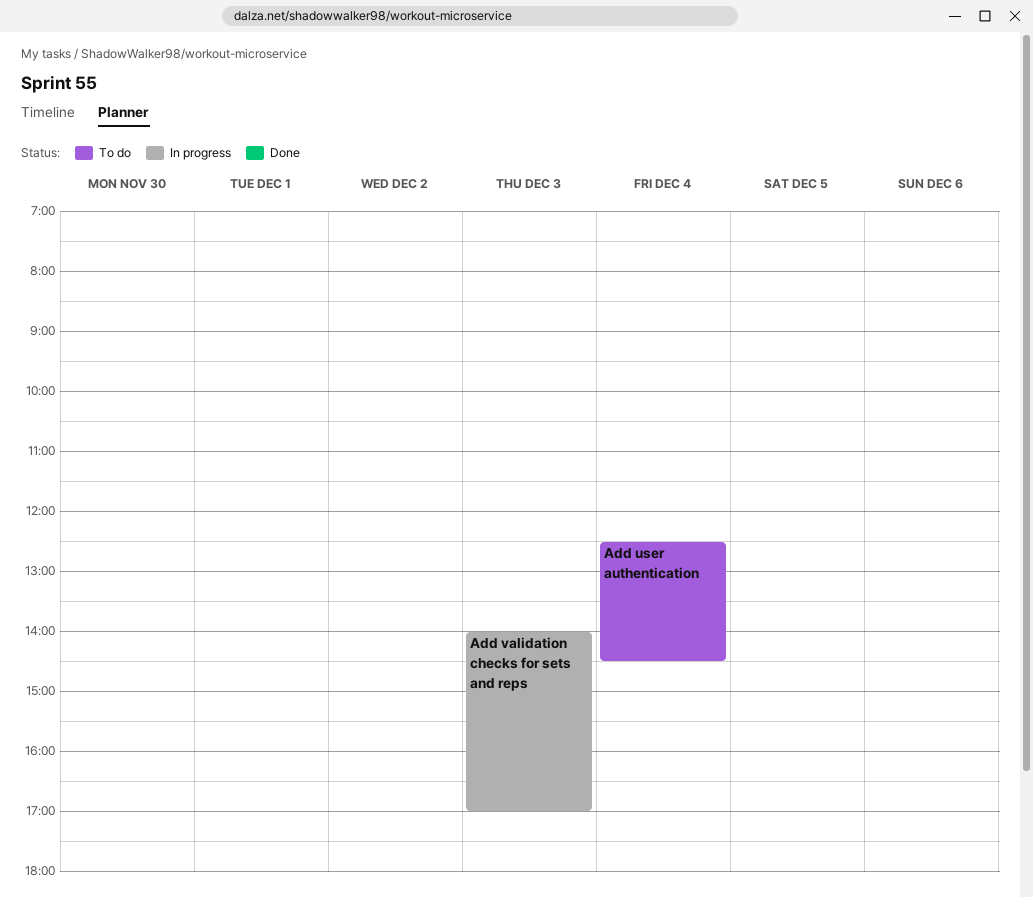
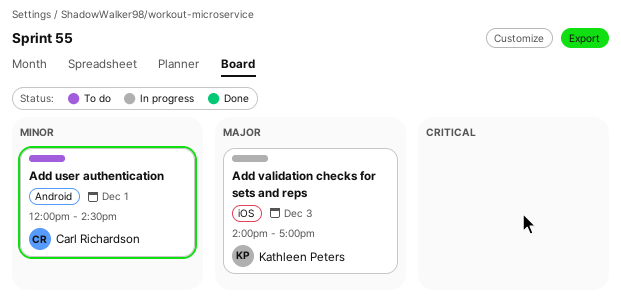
Add user authentication, day: Dec 4 -> Dec 1
Add user authentication, begins: 12:30 -> 12:00

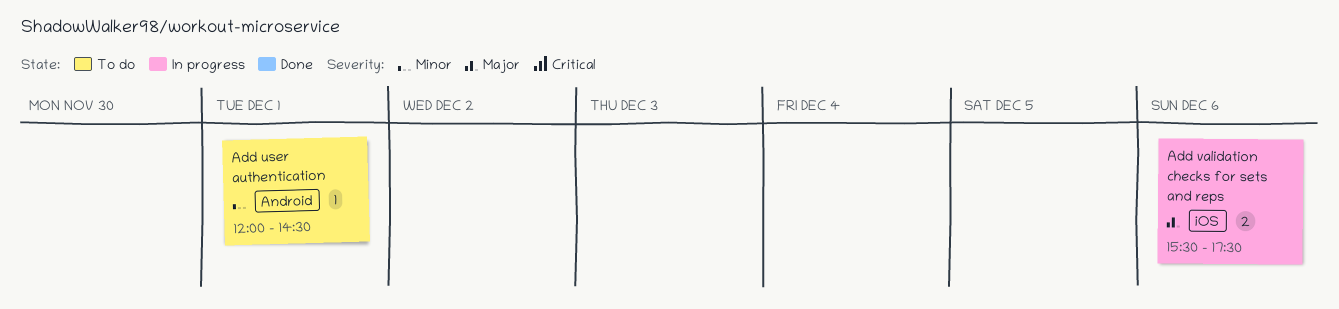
Add validation checks for sets and reps, day: Dec 3 -> Dec 6
Add validation checks for sets and reps, begins: 14:00 -> 15:30
Add validation checks for sets and reps, ends: 17:00 -> 17:30

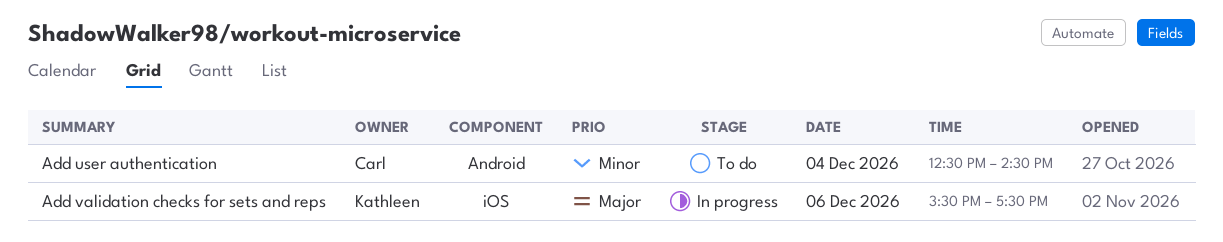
Add user authentication, day: Dec 1 -> Dec 4
Add user authentication, begins: 12:00 -> 12:30

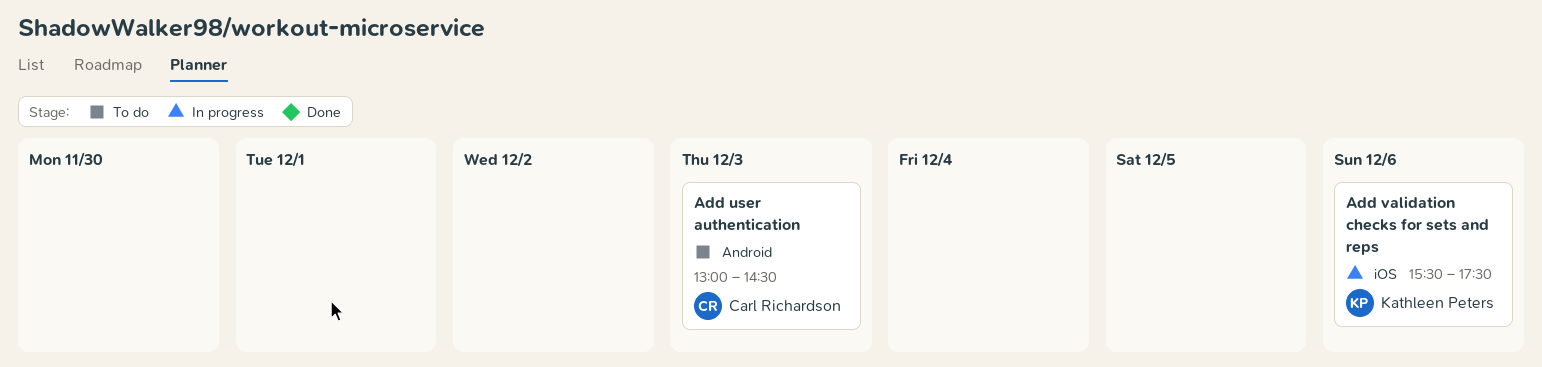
Add user authentication, day: Dec 4 -> Dec 3
Add user authentication, begins: 12:30 -> 13:00

